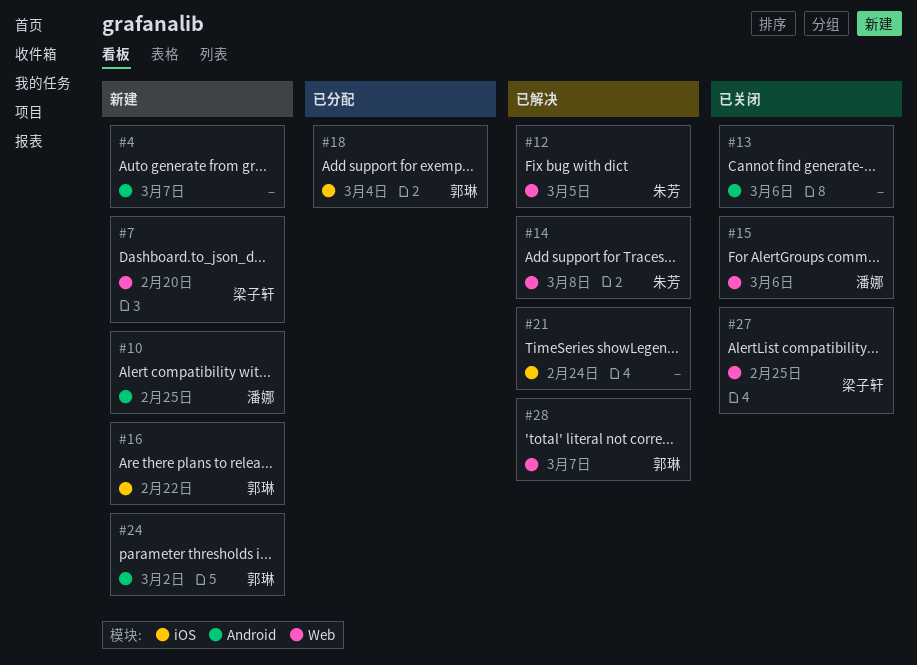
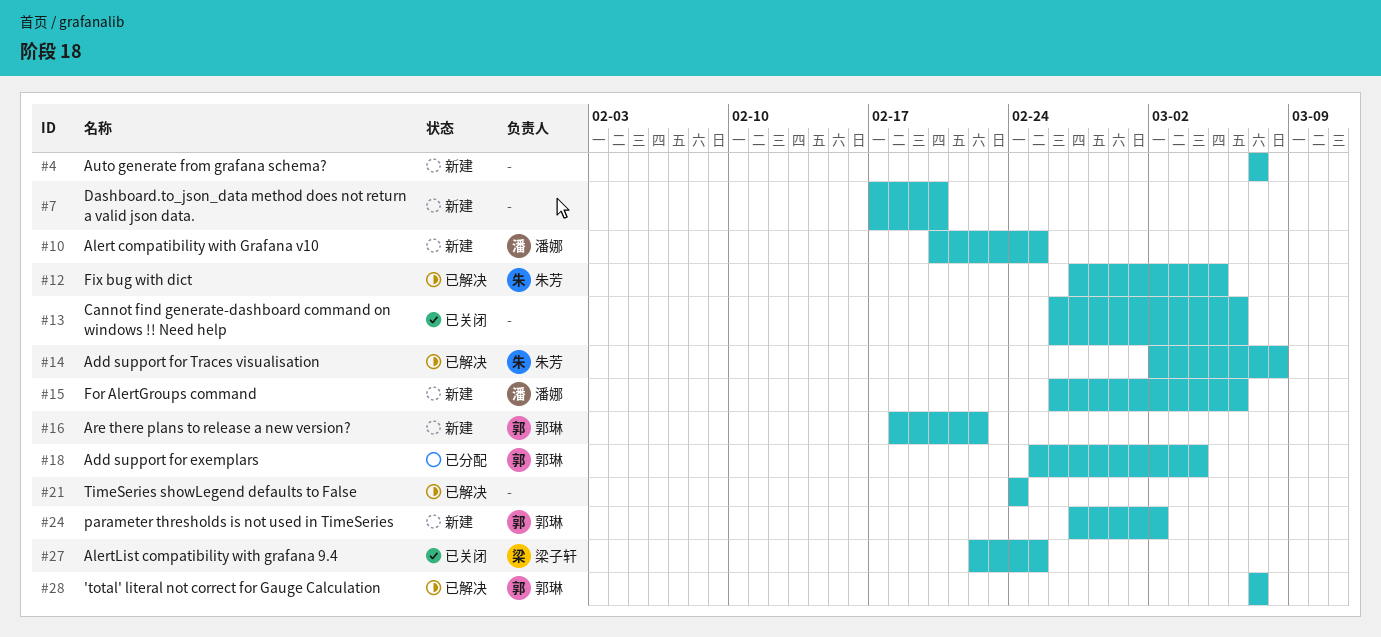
#7, owner: 梁子轩 -> none
#15, status: 已关闭 -> 新建

